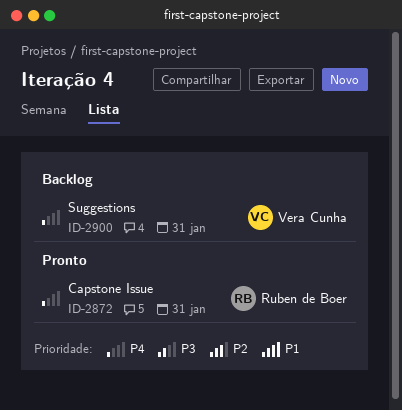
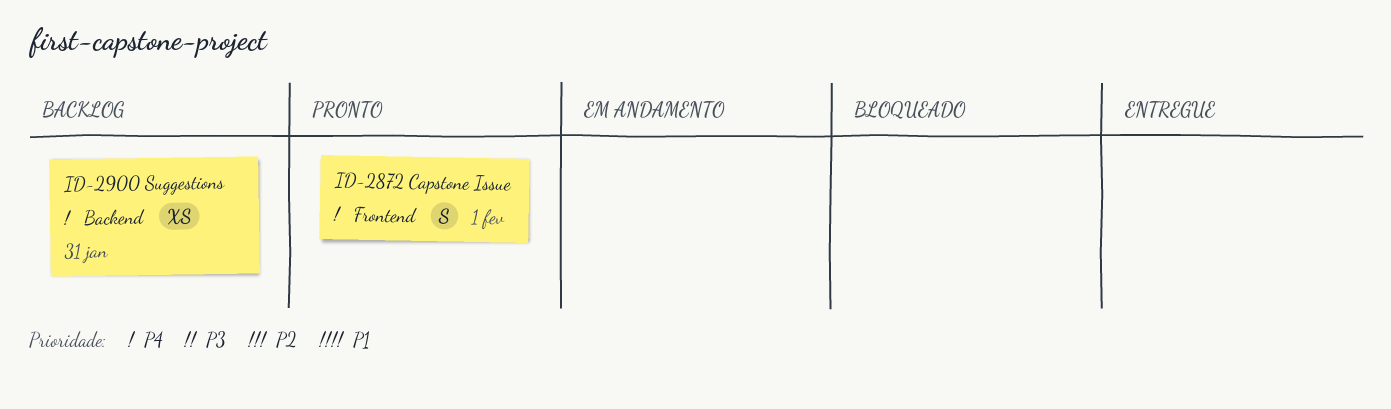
ID-2872, due: Jan 31 -> Feb 1

